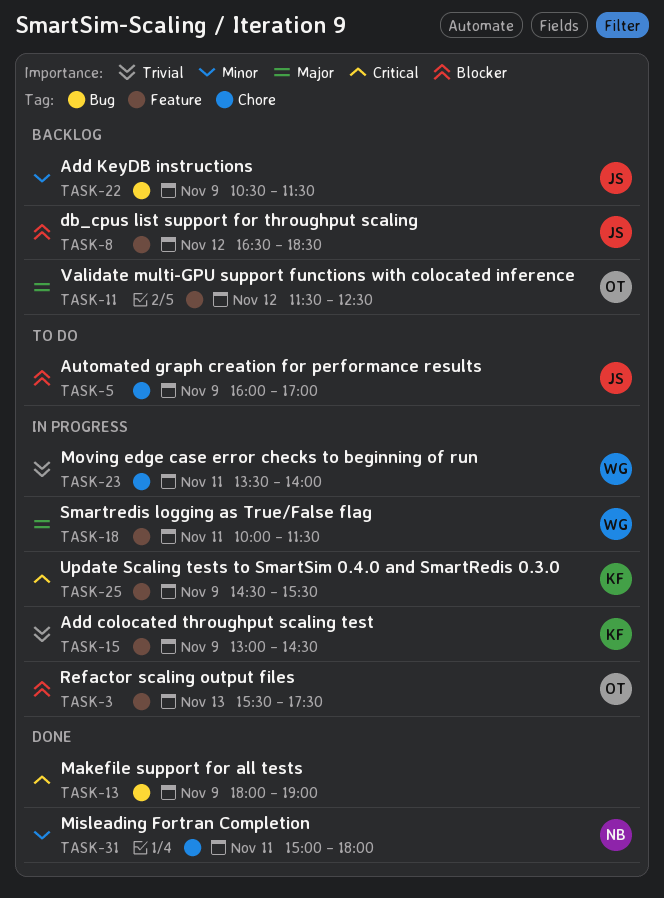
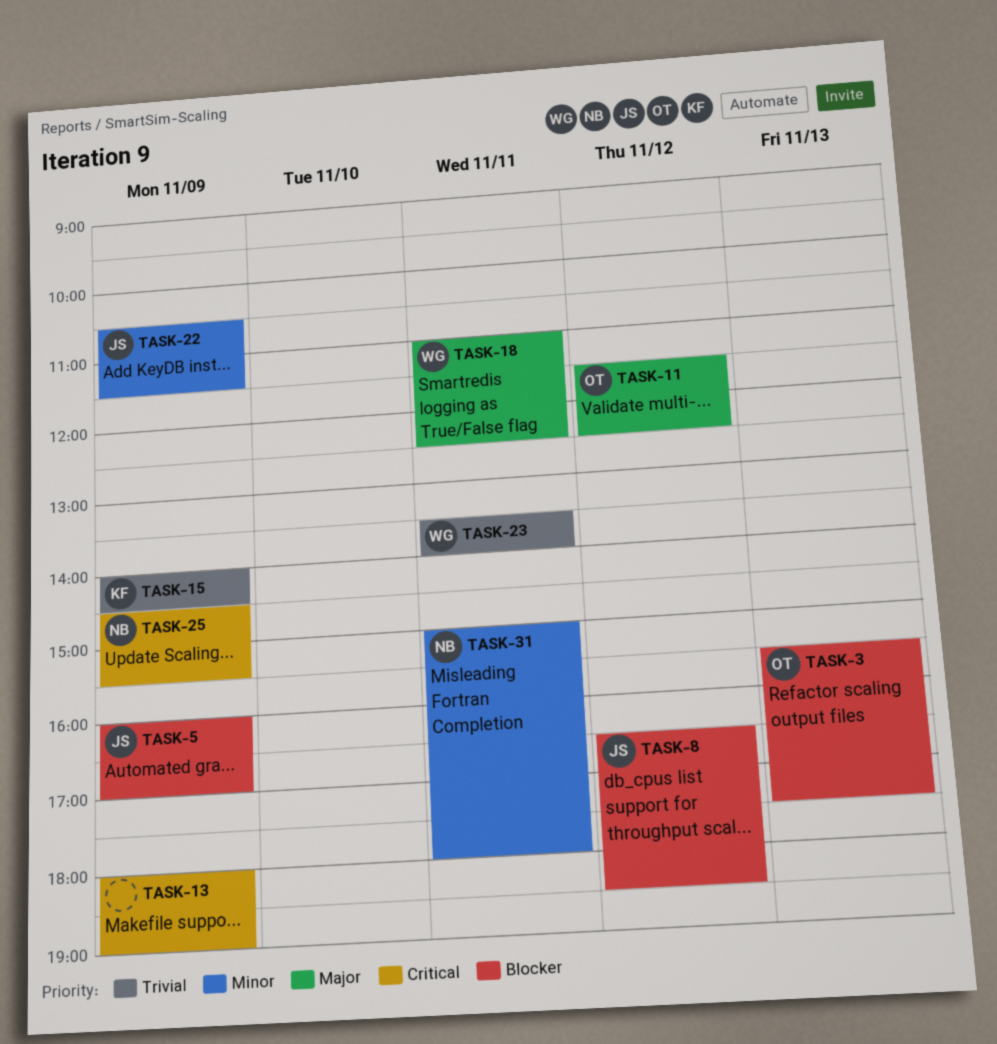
TASK-15, begins: 13:00 -> 14:00
TASK-18, begins: 10:00 -> 11:00
TASK-18, ends: 11:30 -> 12:30
TASK-25, owner: KF -> NB

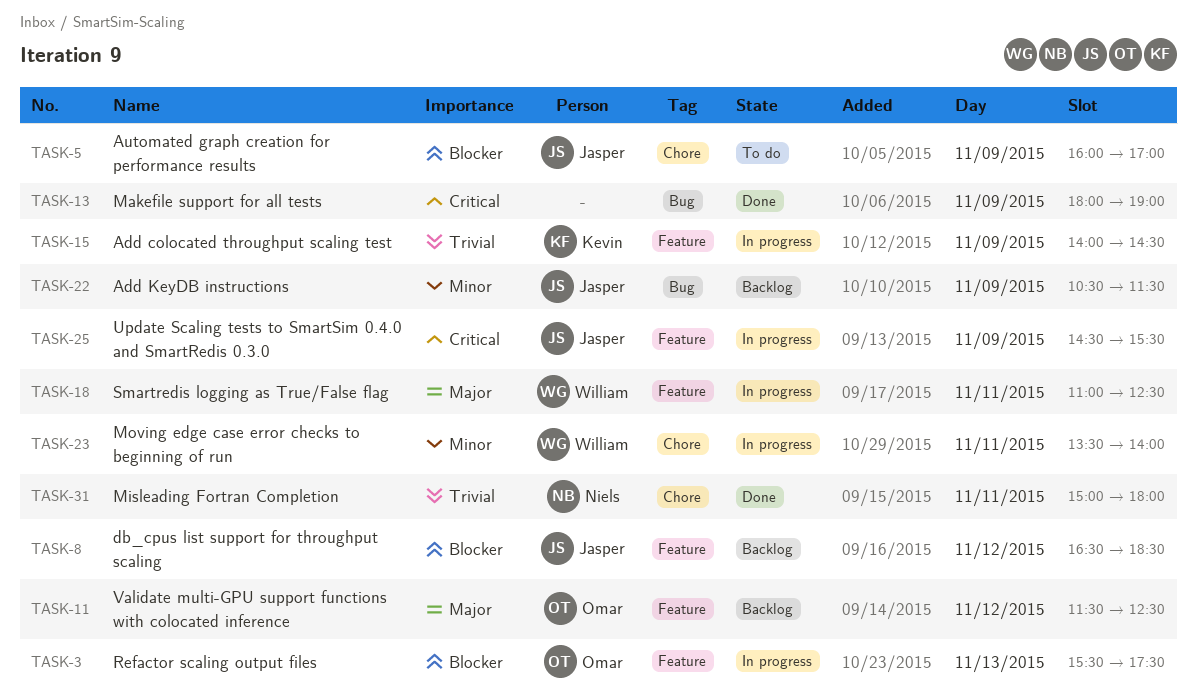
TASK-23, priority: Trivial -> Minor
TASK-25, owner: Niels -> Jasper
TASK-31, priority: Minor -> Trivial

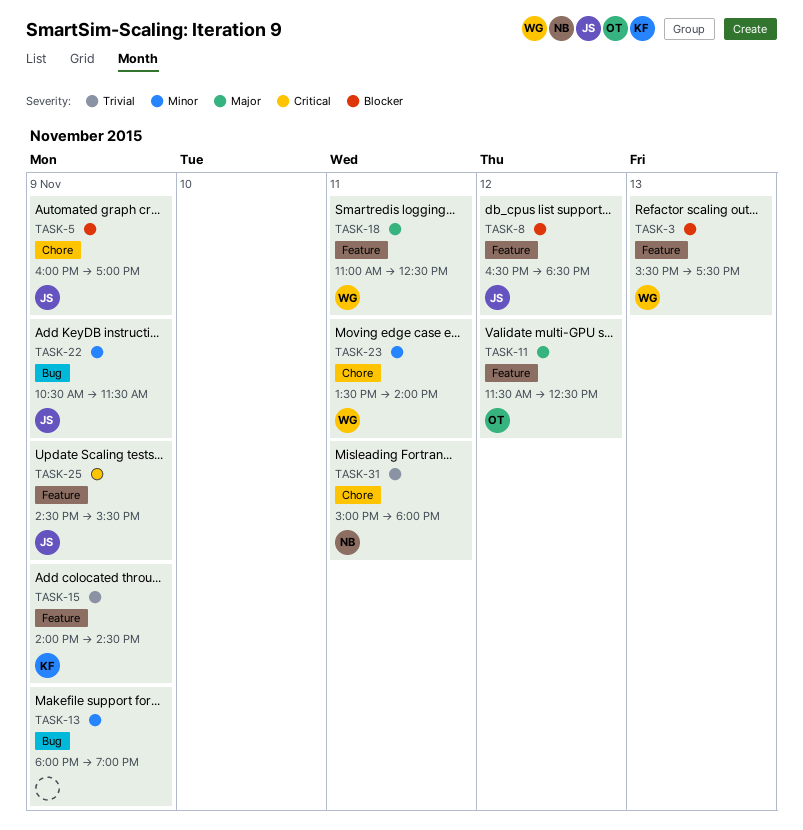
TASK-3, owner: Omar -> William
TASK-13, priority: Critical -> Minor

